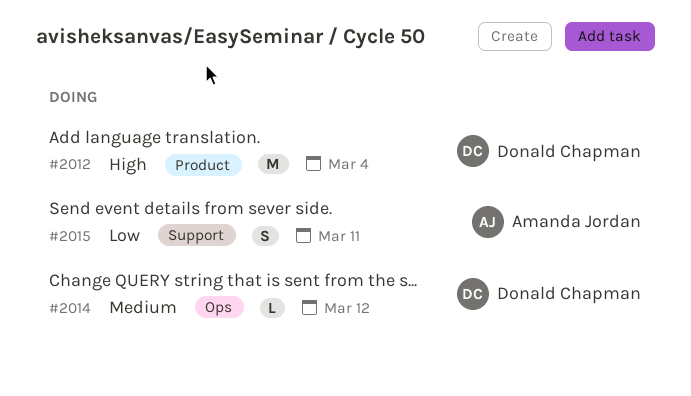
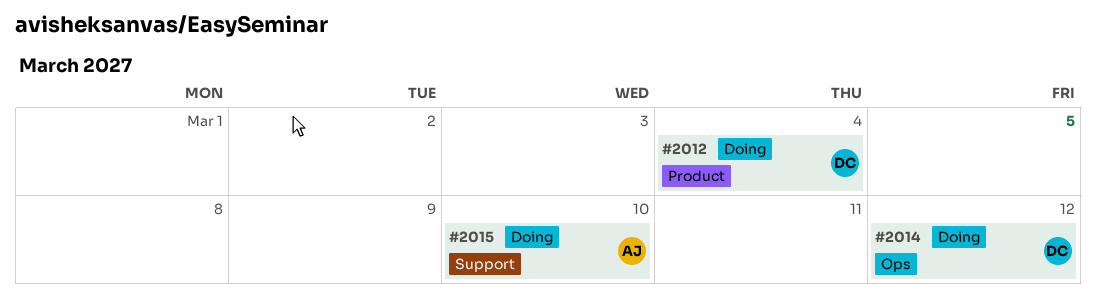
#2015, due: Mar 11 -> Mar 10

